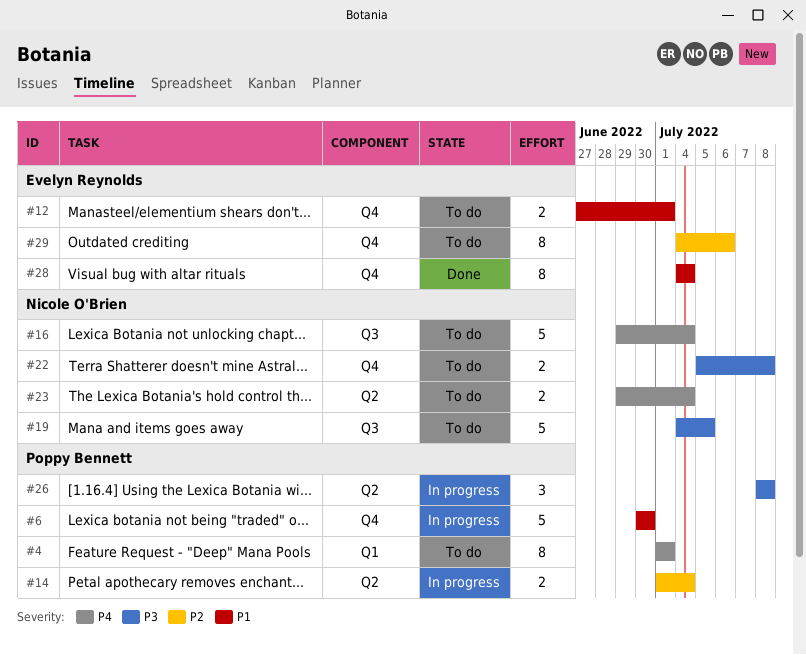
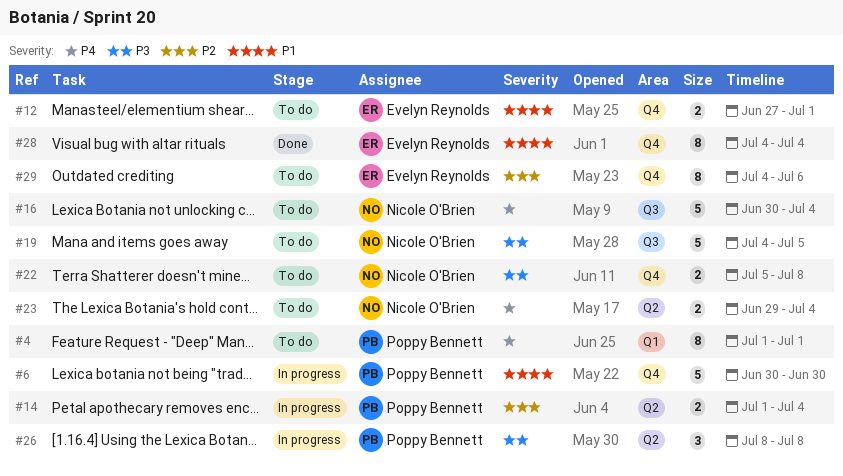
#16, start: Jun 29 -> Jun 30

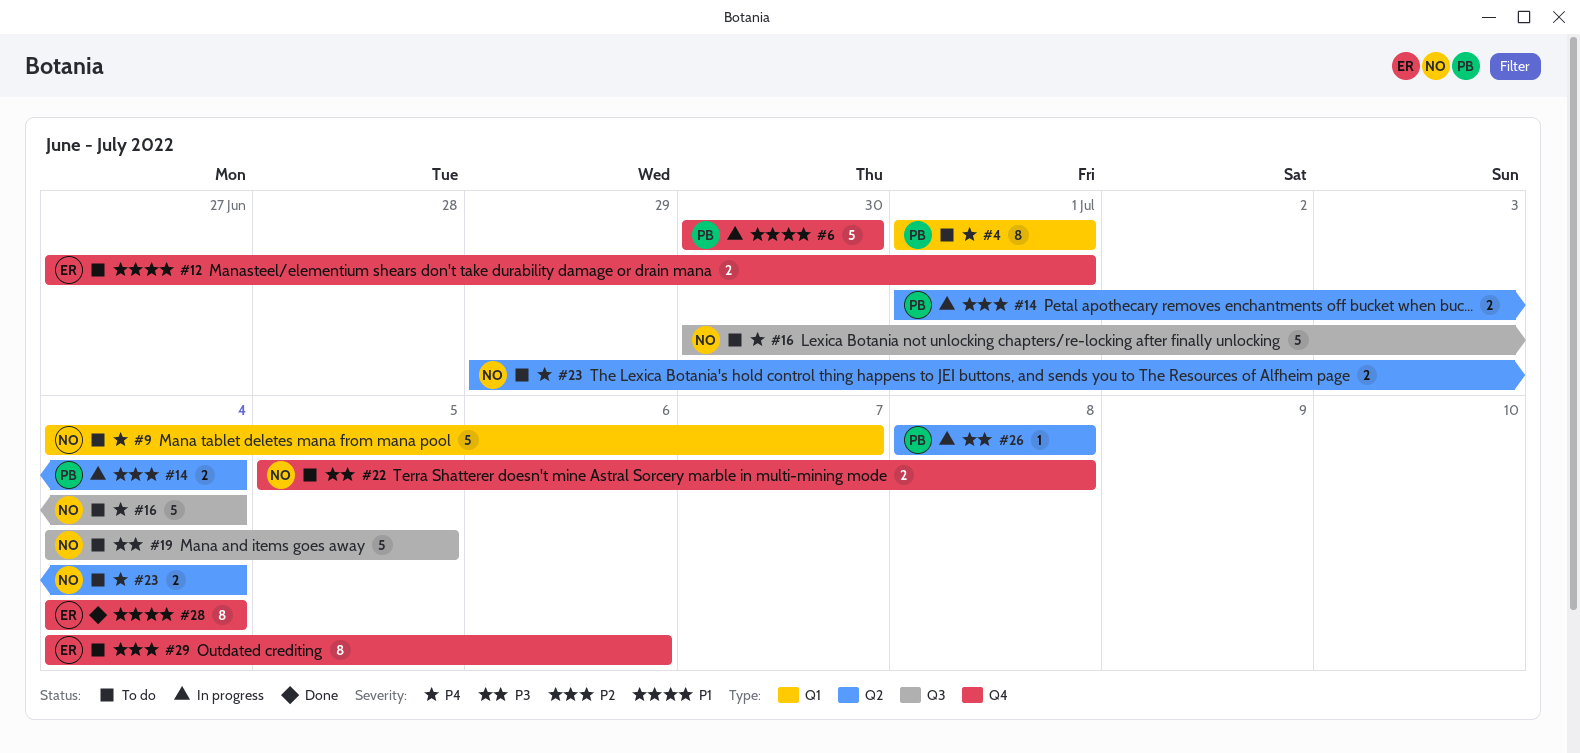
#9: none -> present
#26, estimate: 3 -> 1

